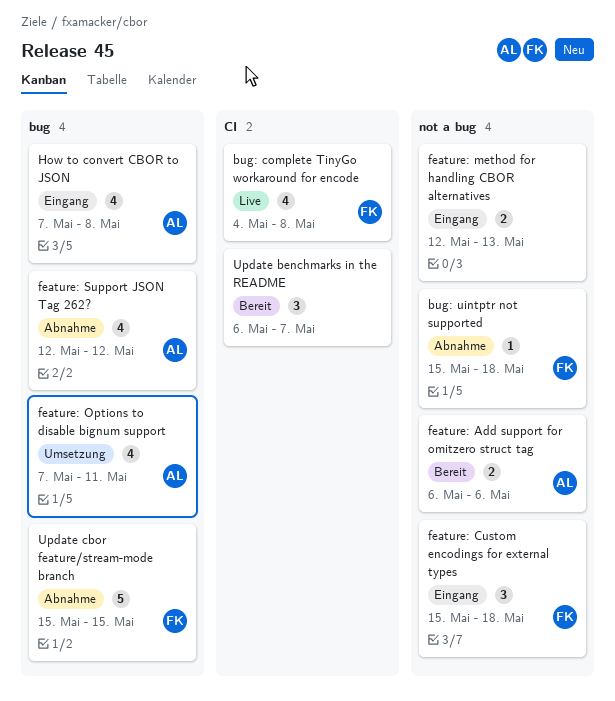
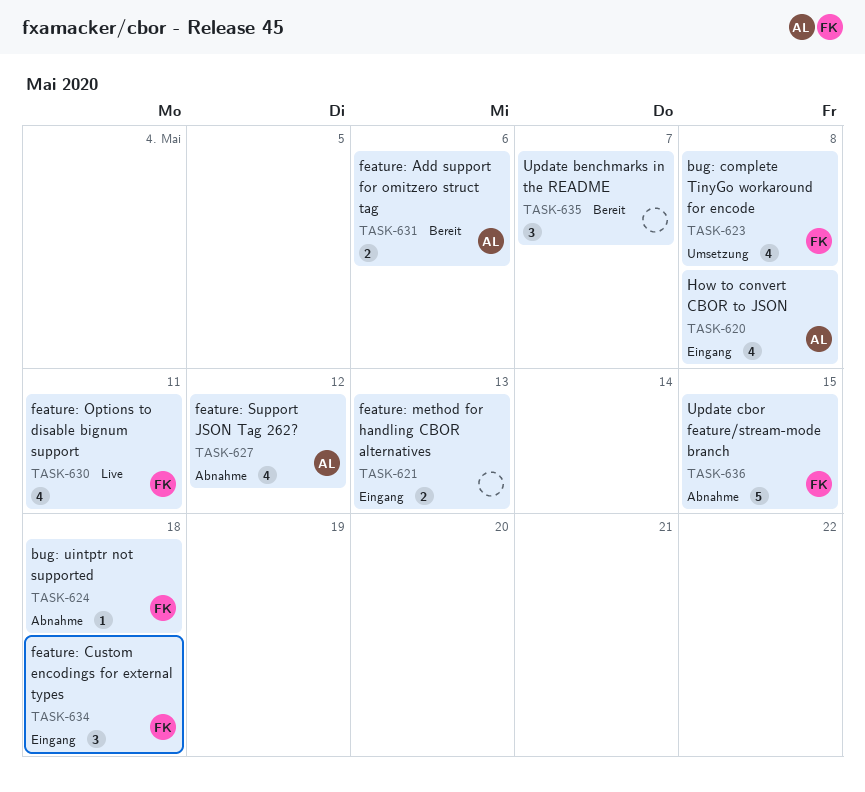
bug: complete TinyGo workaround for encode, status: Live -> Umsetzung
feature: Options to disable bignum support, status: Umsetzung -> Live
feature: Options to disable bignum support, owner: AL -> FK

